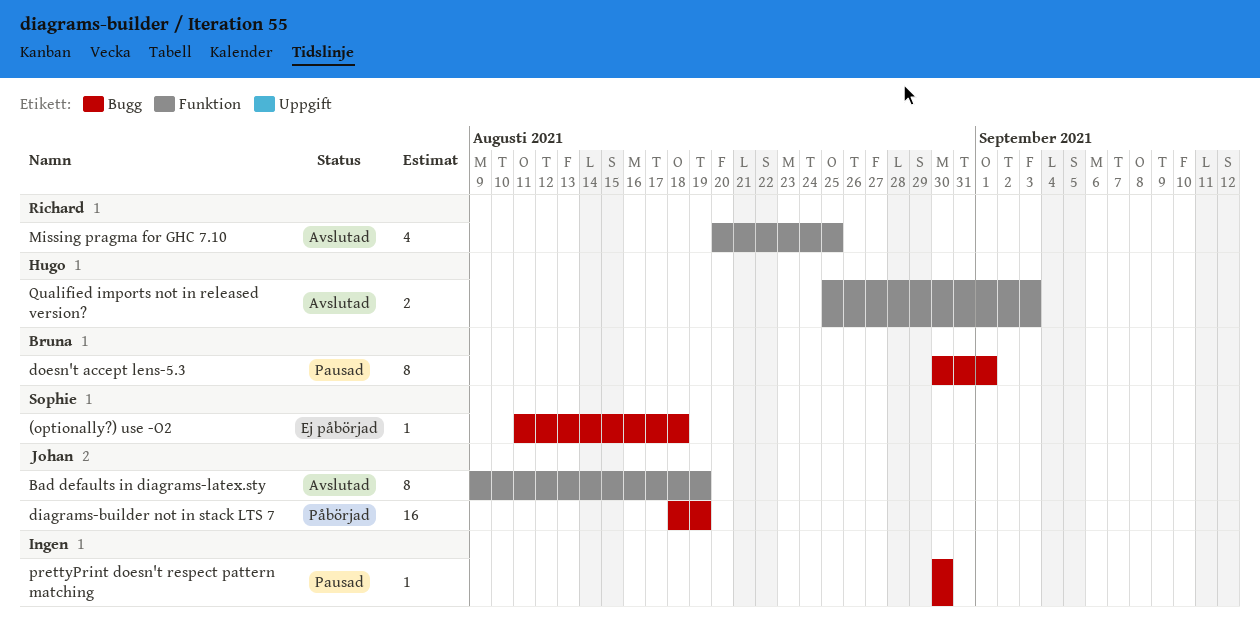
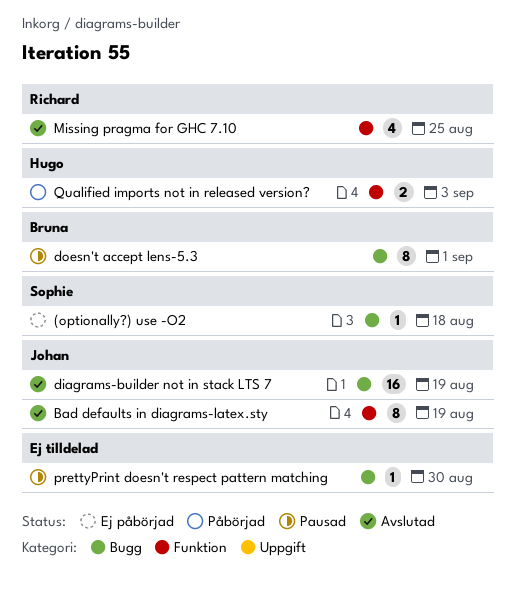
diagrams-builder not in stack LTS 7, status: Påbörjad -> Avslutad
Qualified imports not in released version?, status: Avslutad -> Påbörjad

